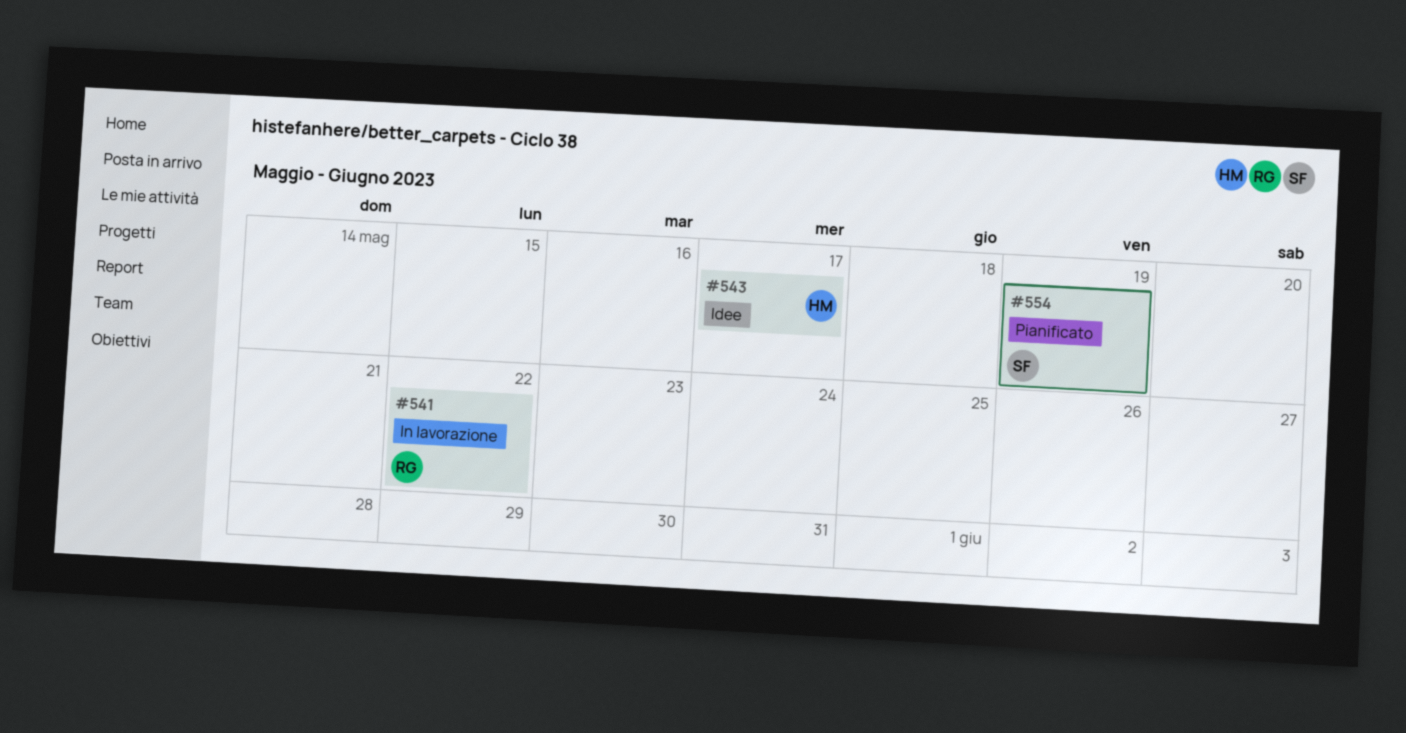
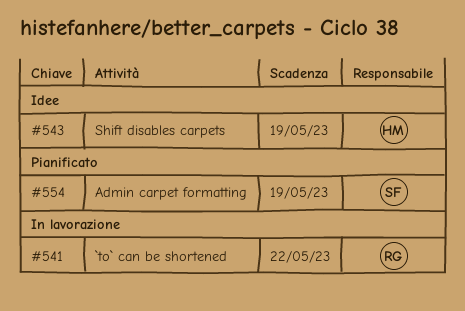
#543, due: May 17 -> May 19

